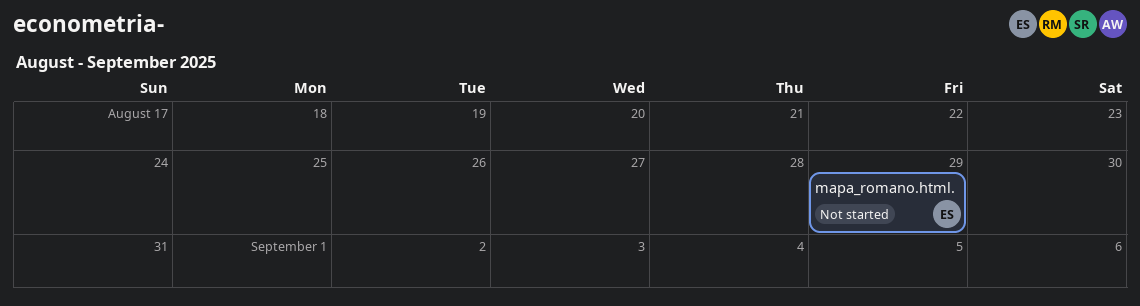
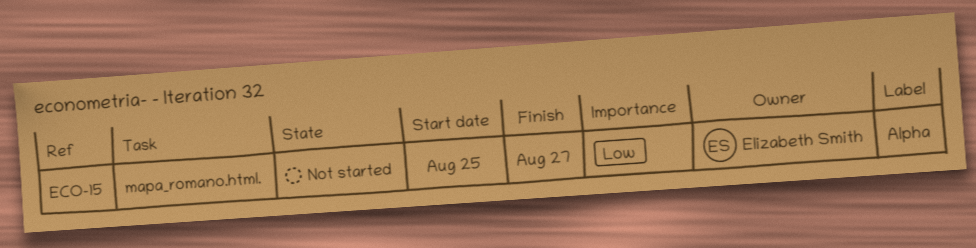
mapa_romano.html., due: Aug 29 -> Aug 27

